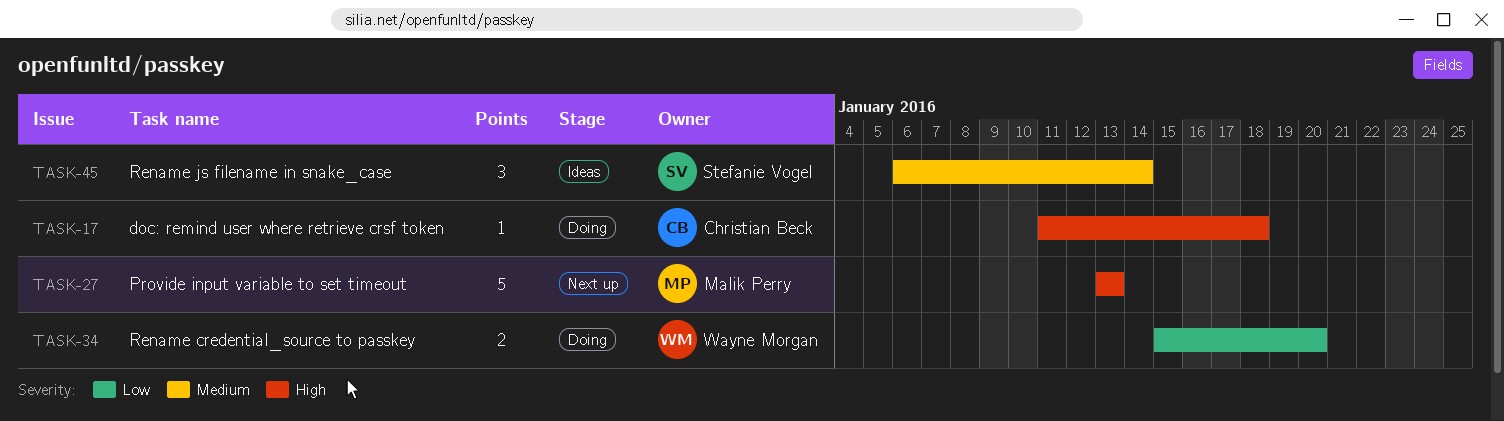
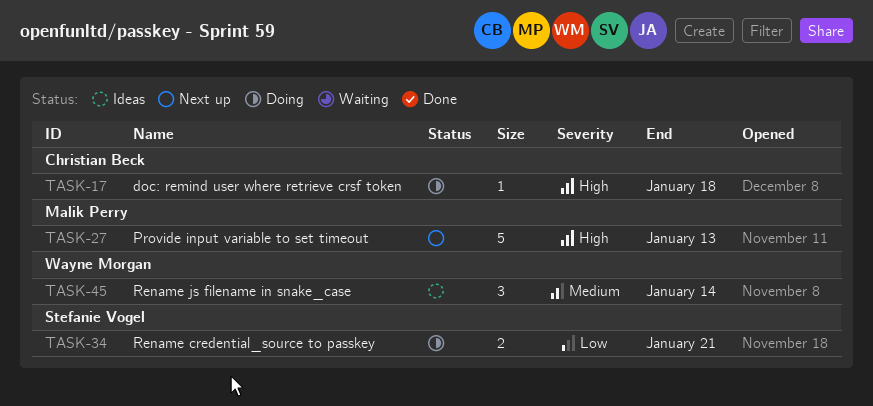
TASK-34, owner: Wayne Morgan -> Stefanie Vogel
TASK-34, due: Jan 20 -> Jan 21
TASK-45, owner: Stefanie Vogel -> Wayne Morgan

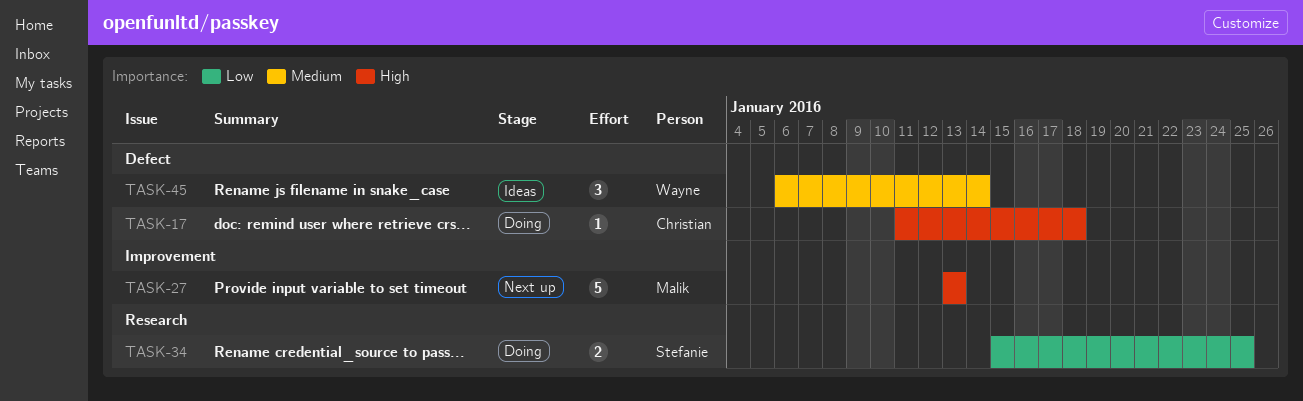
TASK-34, due: Jan 21 -> Jan 25

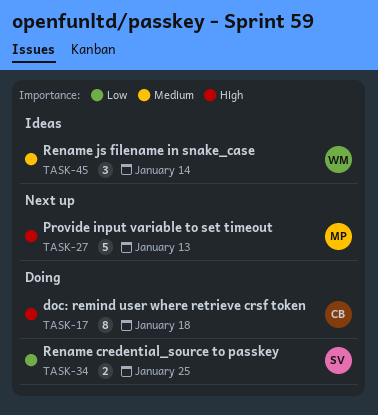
TASK-17, estimate: 1 -> 8

